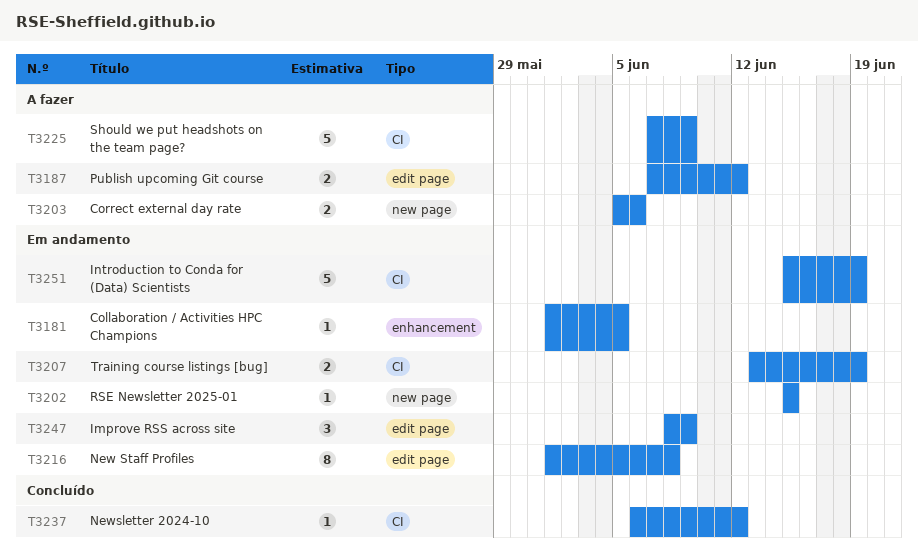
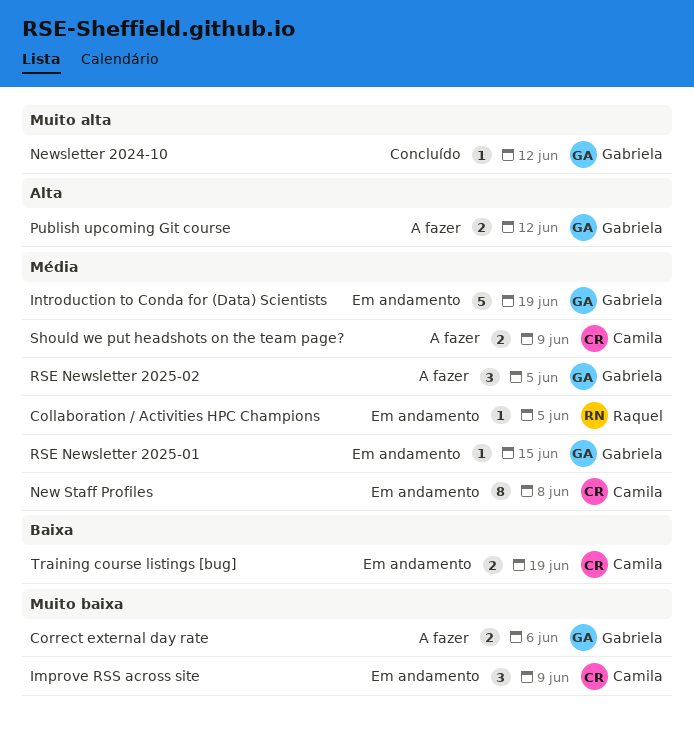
RSE Newsletter 2025-02: none -> present
Should we put headshots on the team page?, estimate: 5 -> 2

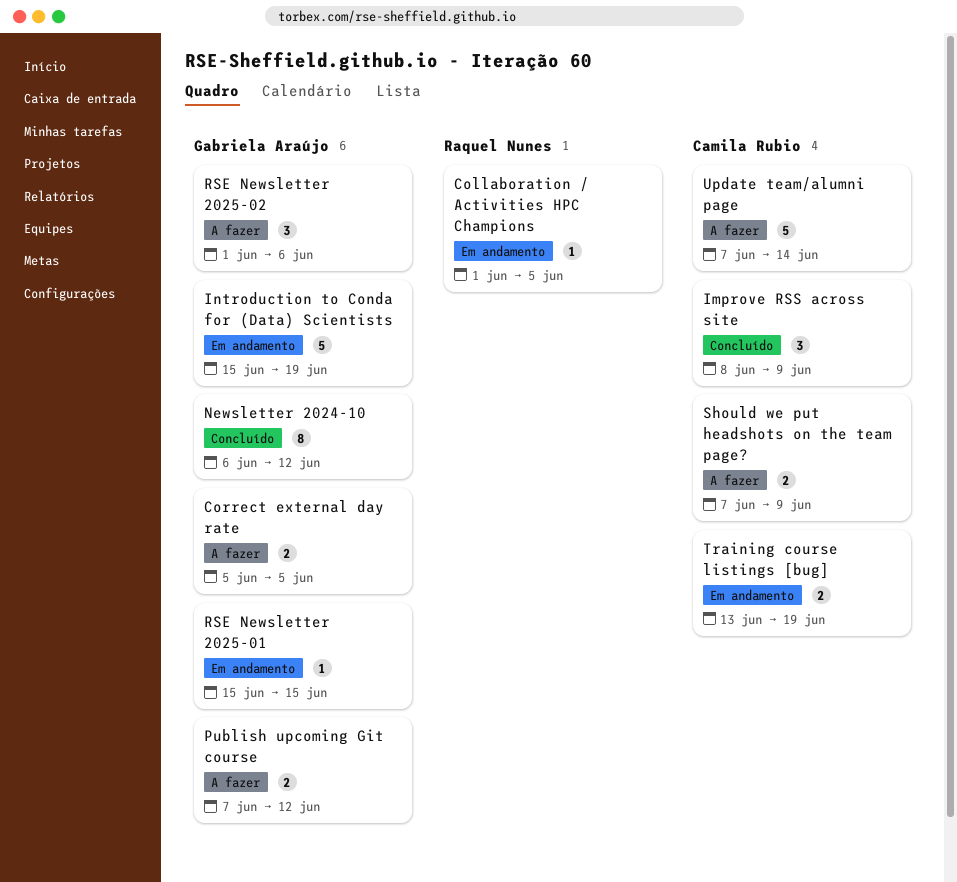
Correct external day rate, due: Jun 6 -> Jun 5
Improve RSS across site, status: Em andamento -> Concluído
New Staff Profiles: present -> none
Newsletter 2024-10, estimate: 1 -> 8
RSE Newsletter 2025-02, due: Jun 5 -> Jun 6
Update team/alumni page: none -> present

